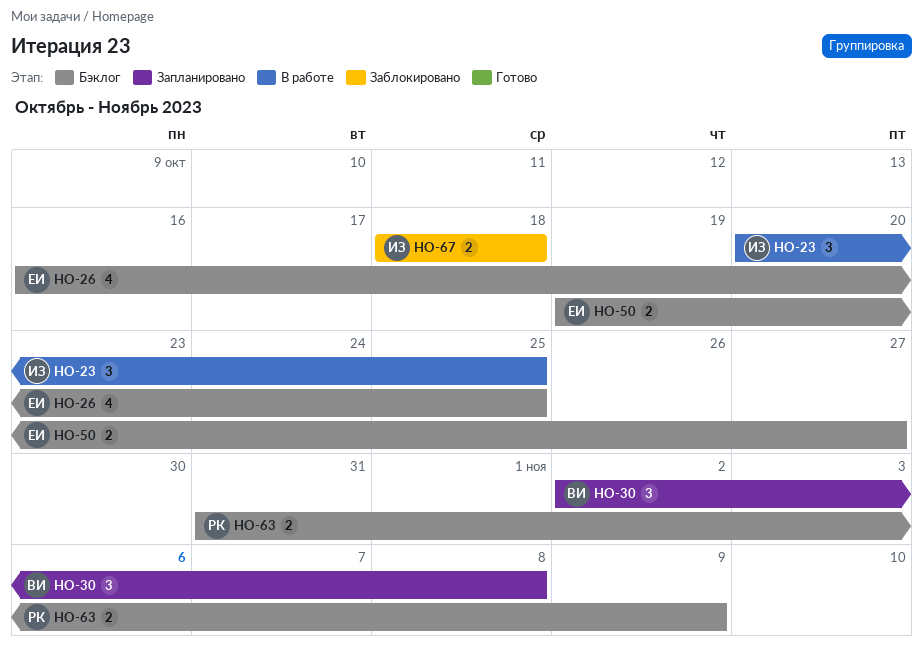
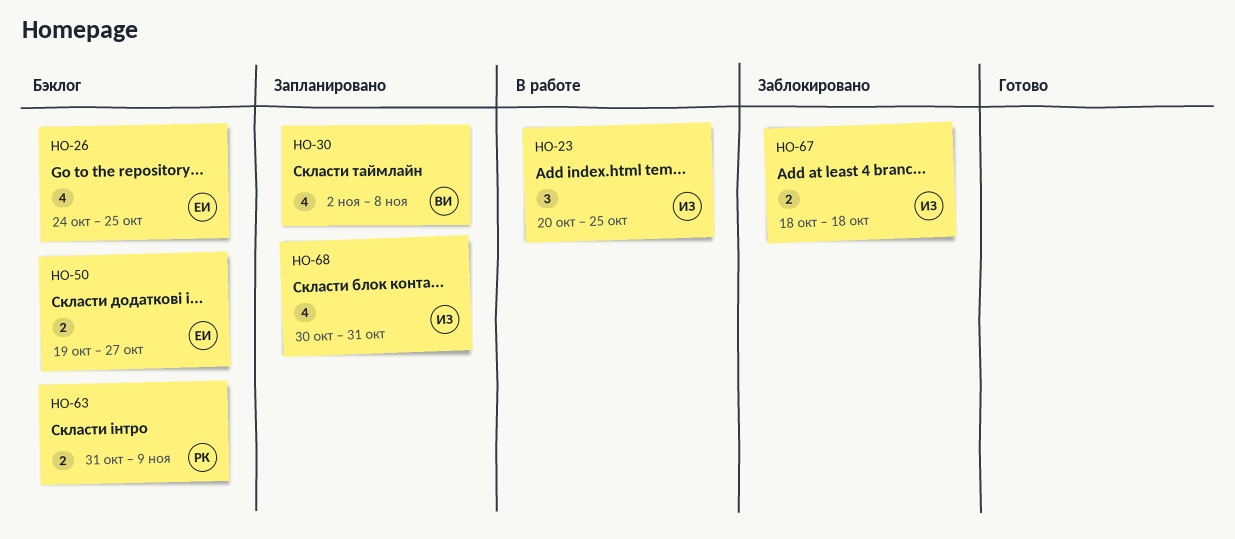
HO-26, start: Oct 16 -> Oct 24
HO-30, estimate: 3 -> 4
HO-68: none -> present

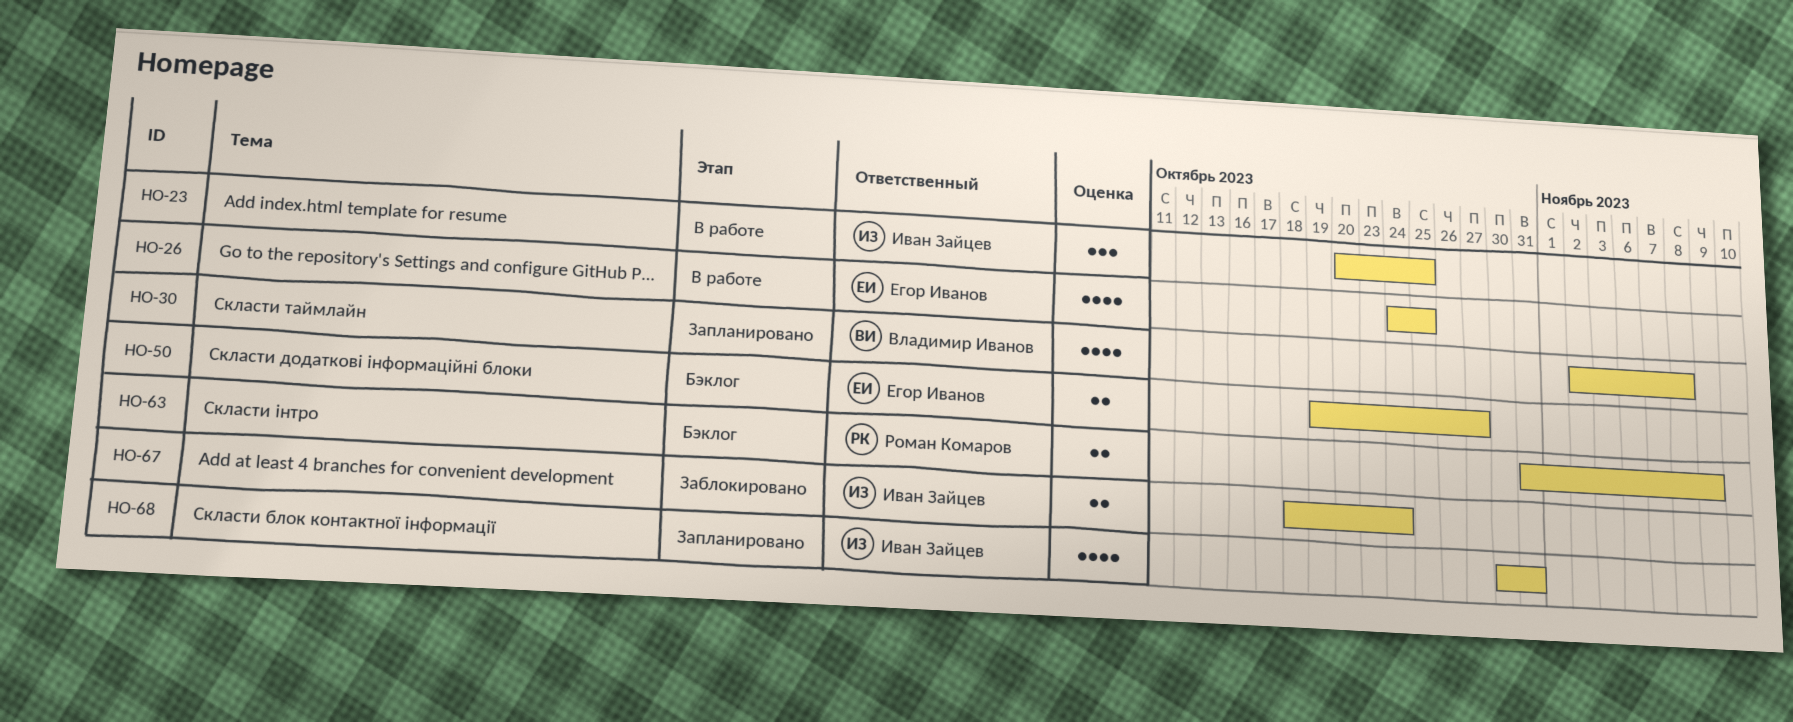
HO-26, status: Бэклог -> В работе
HO-67, due: Oct 18 -> Oct 24

